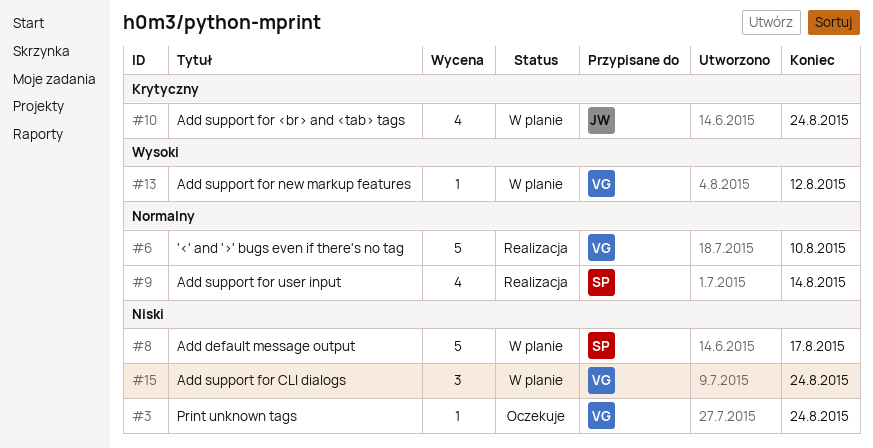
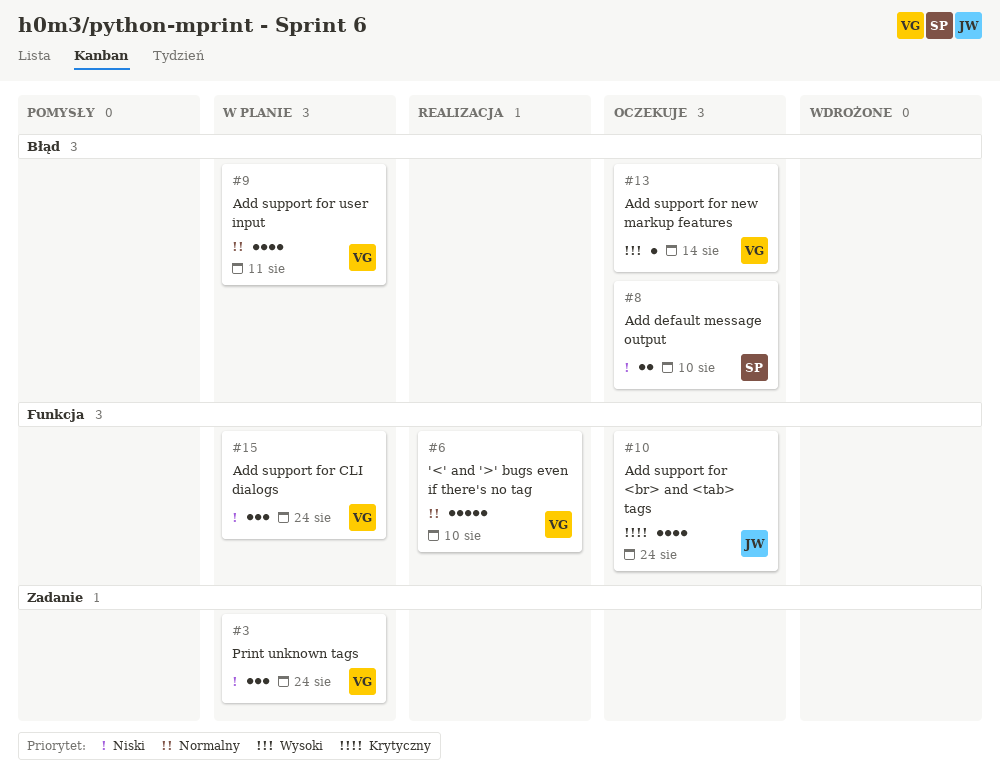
#3, status: Oczekuje -> W planie
#3, estimate: 1 -> 3
#8, status: W planie -> Oczekuje
#8, estimate: 5 -> 2
#8, due: Aug 17 -> Aug 10
#9, status: Realizacja -> W planie
#9, owner: SP -> VG
#9, due: Aug 14 -> Aug 11
#10, status: W planie -> Oczekuje
#13, status: W planie -> Oczekuje
#13, due: Aug 12 -> Aug 14

